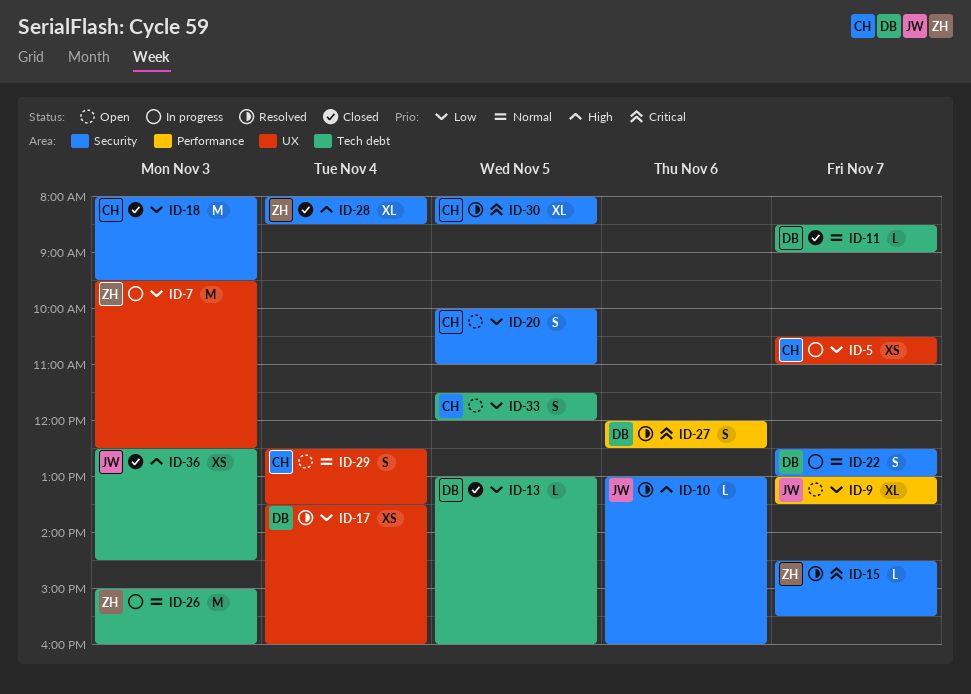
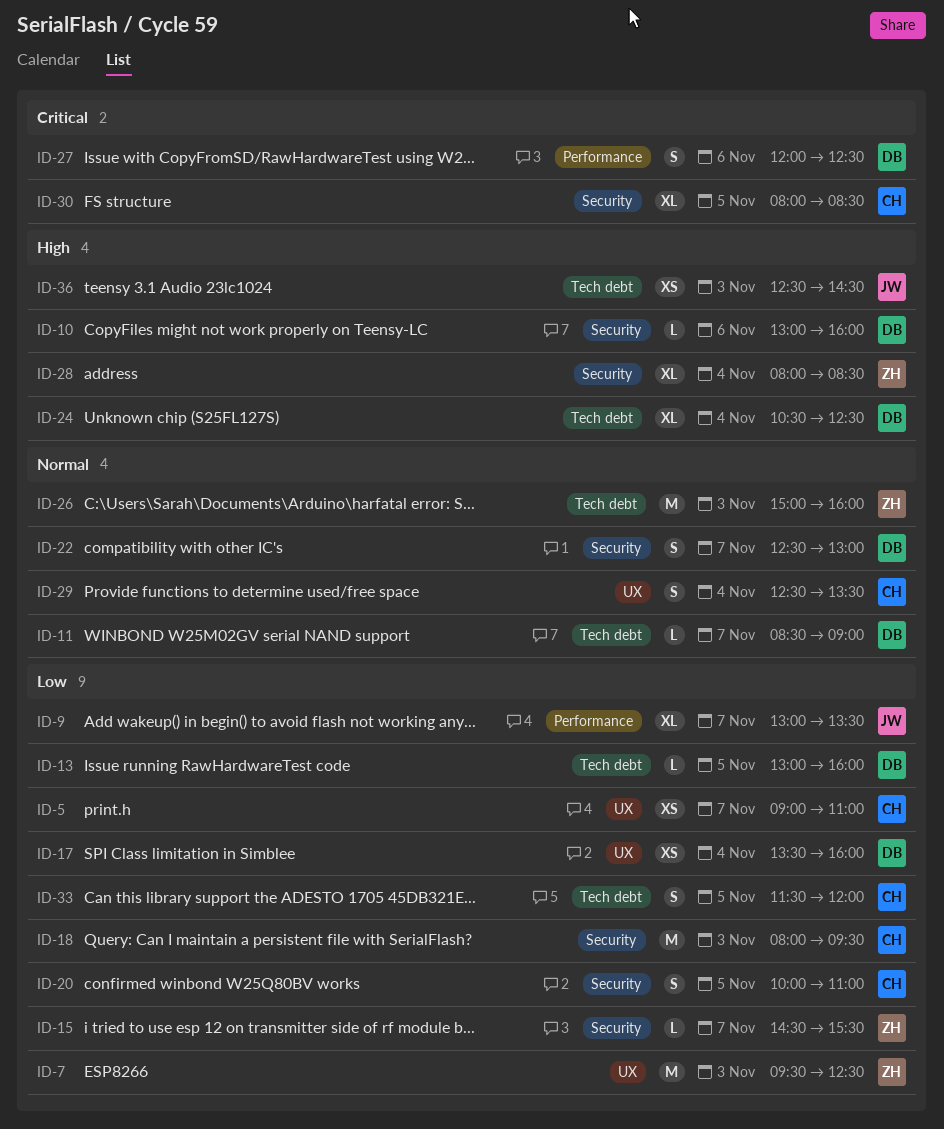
ID-5, begins: 10:30 -> 09:00
ID-10, owner: JW -> DB
ID-15, priority: Critical -> Low
ID-24: none -> present

